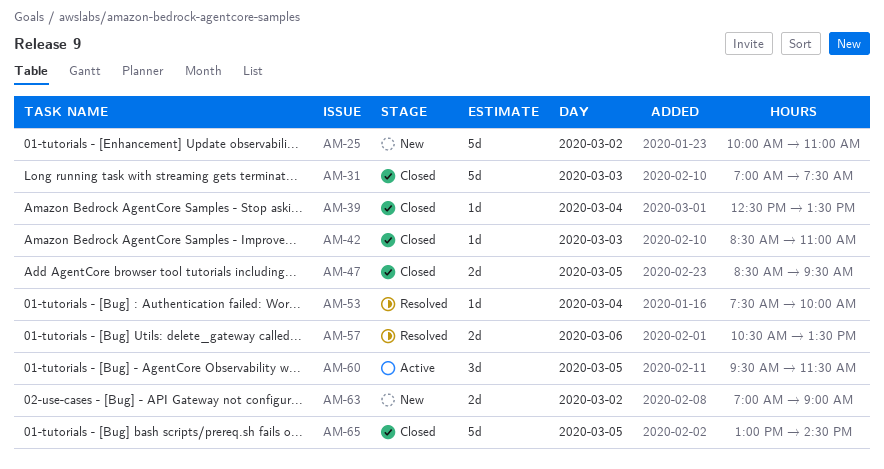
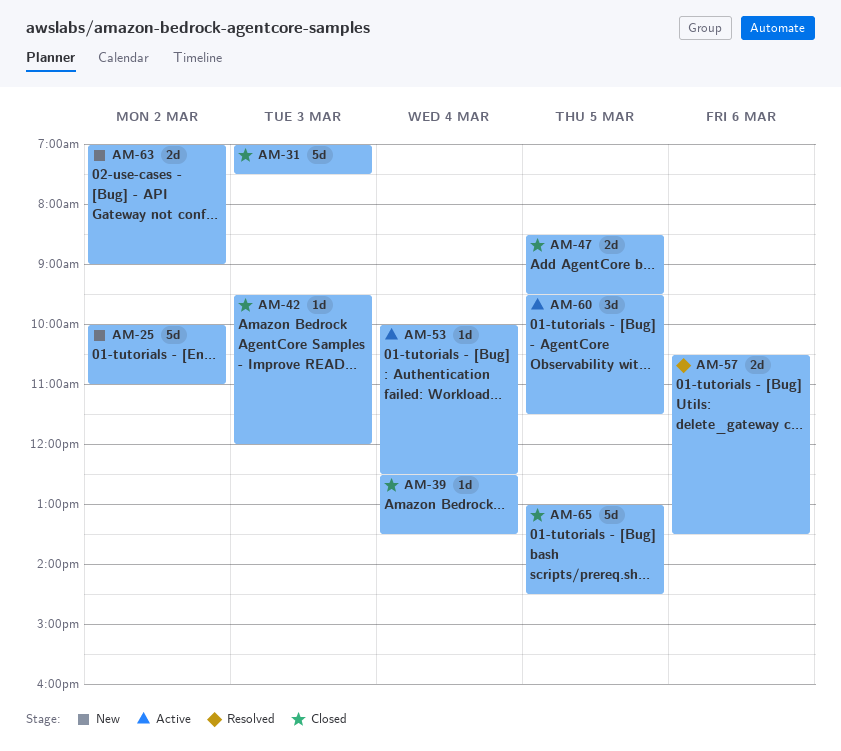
AM-42, begins: 08:30 -> 09:30
AM-42, ends: 11:00 -> 12:00
AM-53, status: Resolved -> Active
AM-53, begins: 07:30 -> 10:00
AM-53, ends: 10:00 -> 12:30

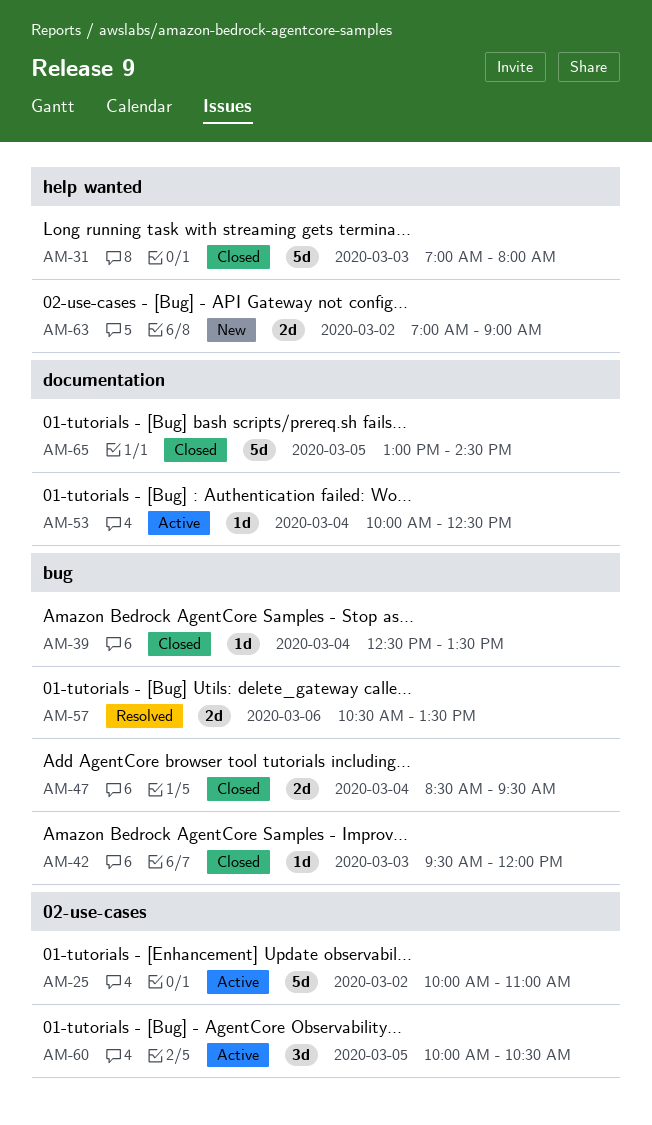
AM-25, status: New -> Active
AM-31, ends: 07:30 -> 08:00
AM-47, day: Mar 5 -> Mar 4
AM-60, begins: 09:30 -> 10:00
AM-60, ends: 11:30 -> 10:30

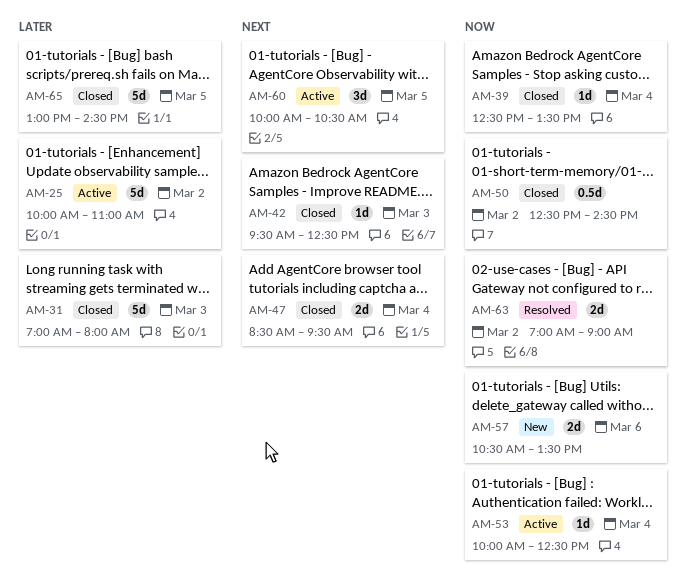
AM-42, ends: 12:00 -> 12:30
AM-50: none -> present
AM-57, status: Resolved -> New
AM-63, status: New -> Resolved

